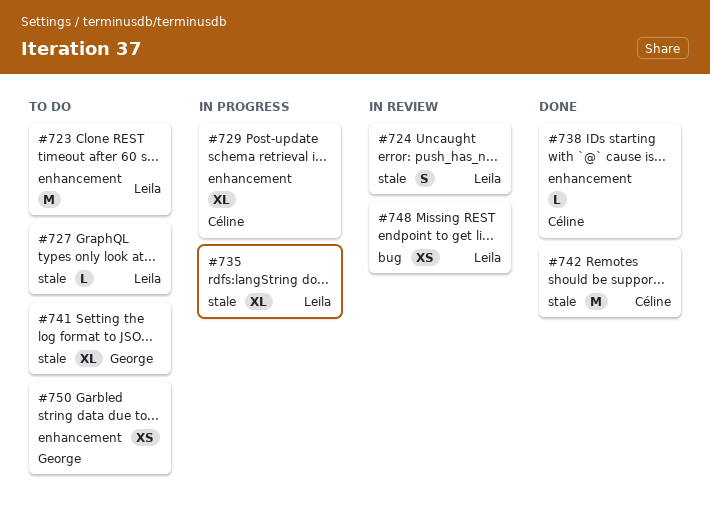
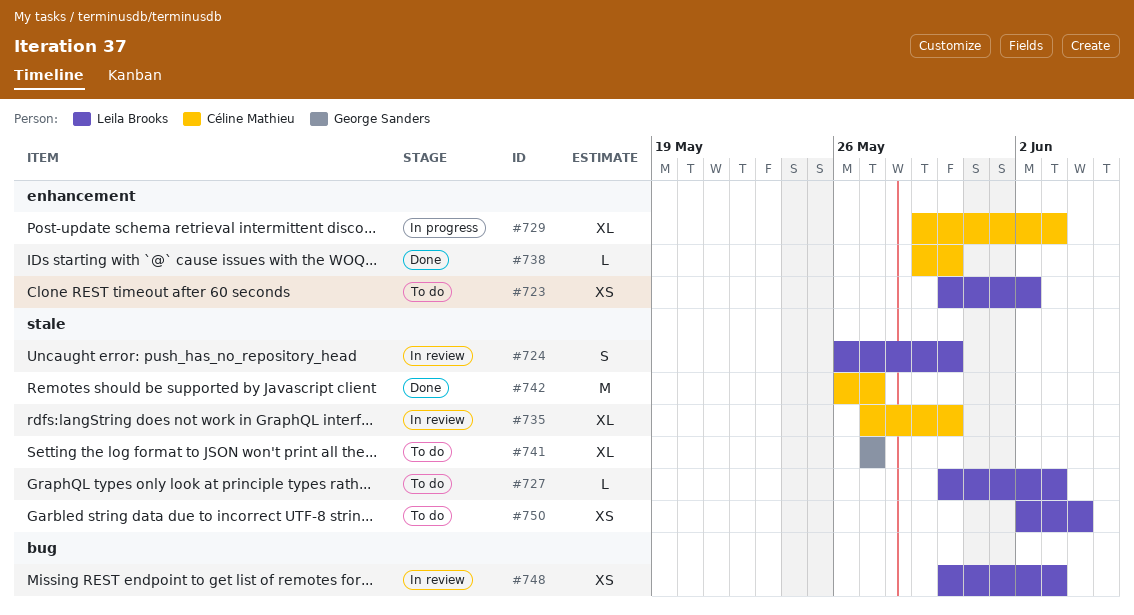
#723, estimate: M -> XS
#735, status: In progress -> In review
#735, owner: Leila Brooks -> Céline Mathieu
#750, owner: George Sanders -> Leila Brooks
#750, label: enhancement -> stale

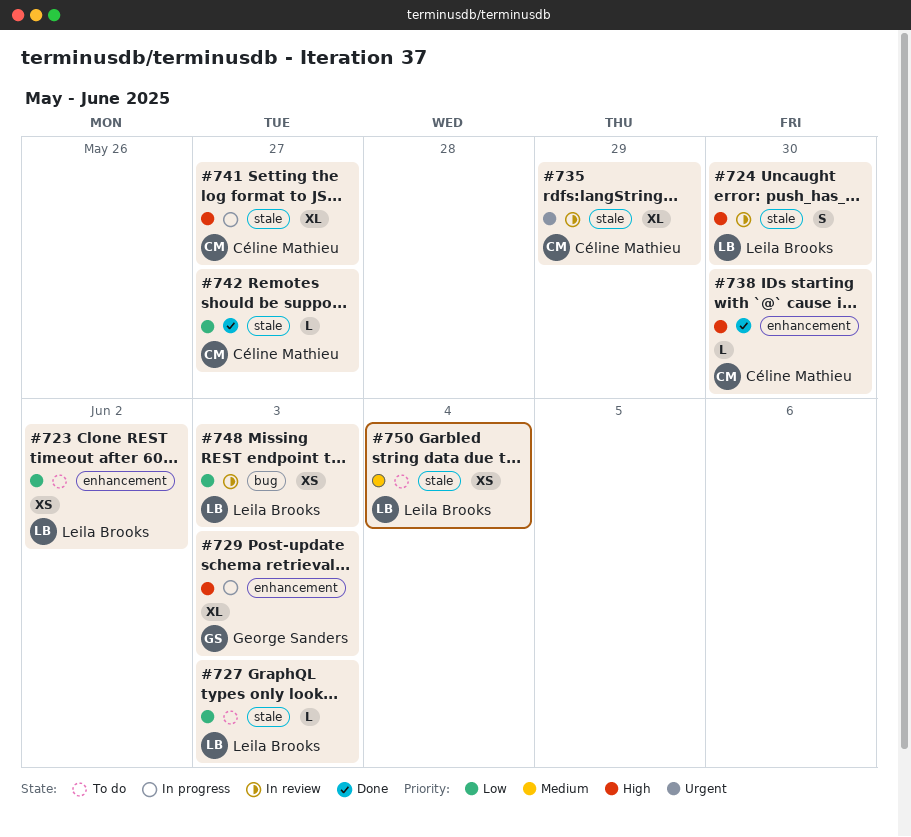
#729, owner: Céline Mathieu -> George Sanders
#735, due: May 30 -> May 29
#741, status: To do -> In progress
#741, owner: George Sanders -> Céline Mathieu
#742, estimate: M -> L

